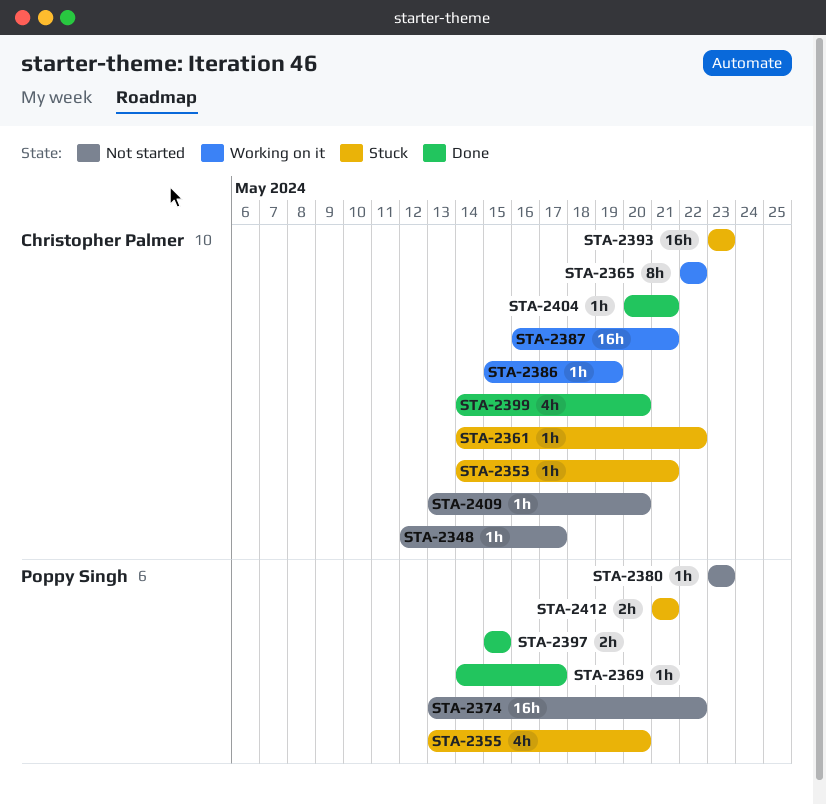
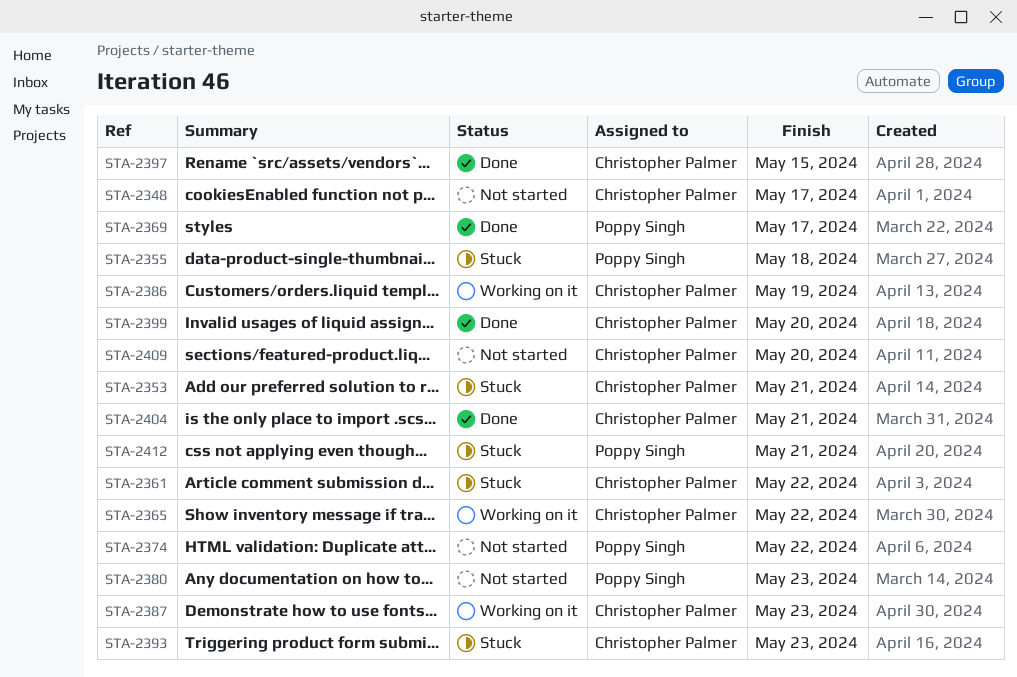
STA-2355, due: May 20 -> May 18
STA-2387, due: May 21 -> May 23
STA-2397, owner: Poppy Singh -> Christopher Palmer

